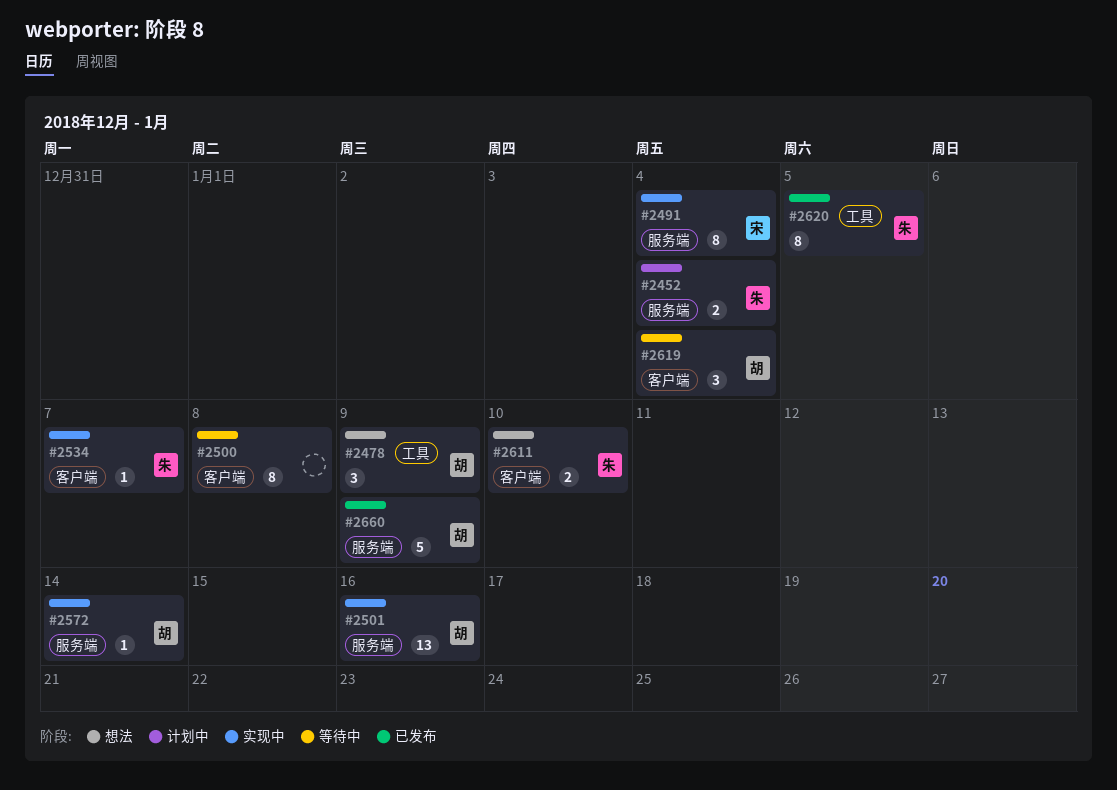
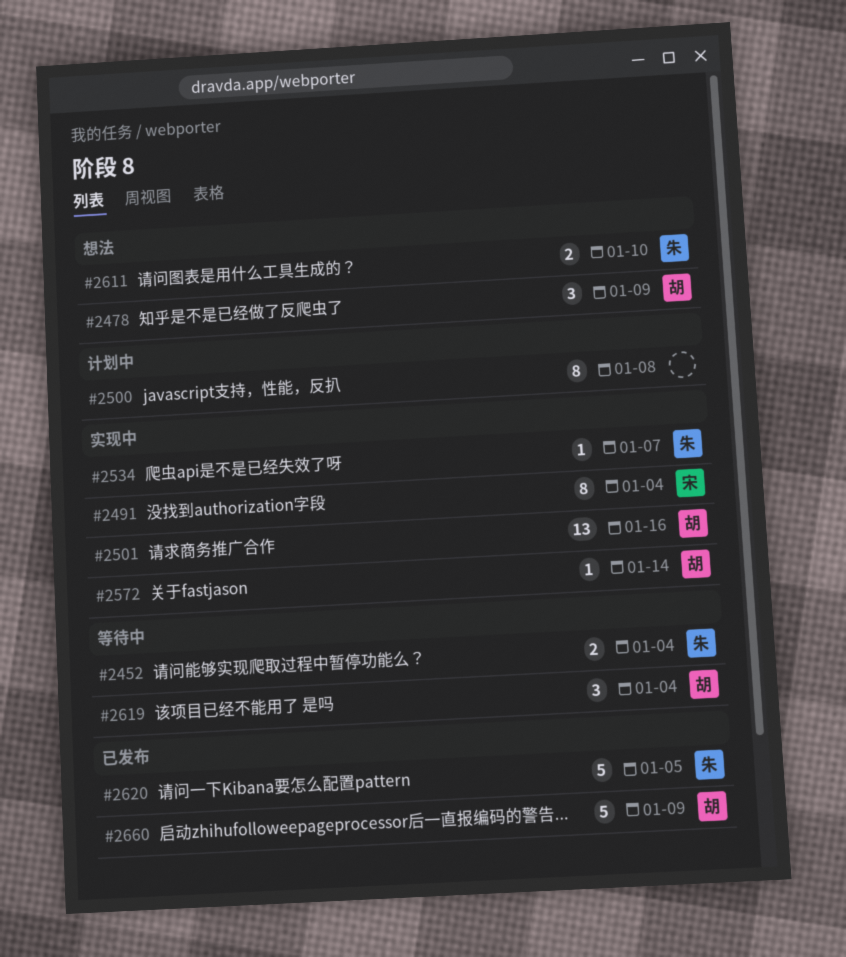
#2452, status: 计划中 -> 等待中
#2500, status: 等待中 -> 计划中
#2620, estimate: 8 -> 5

